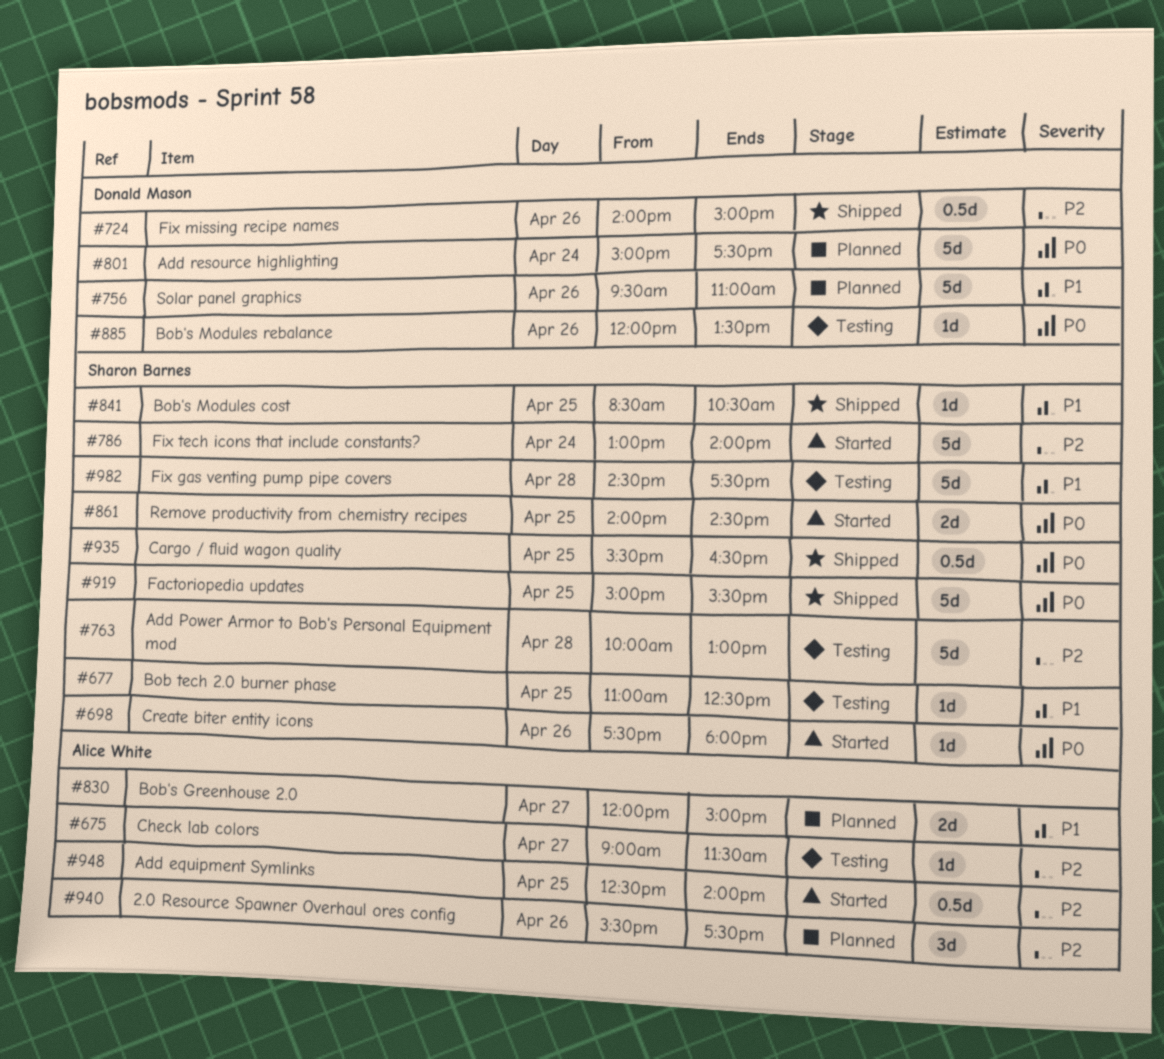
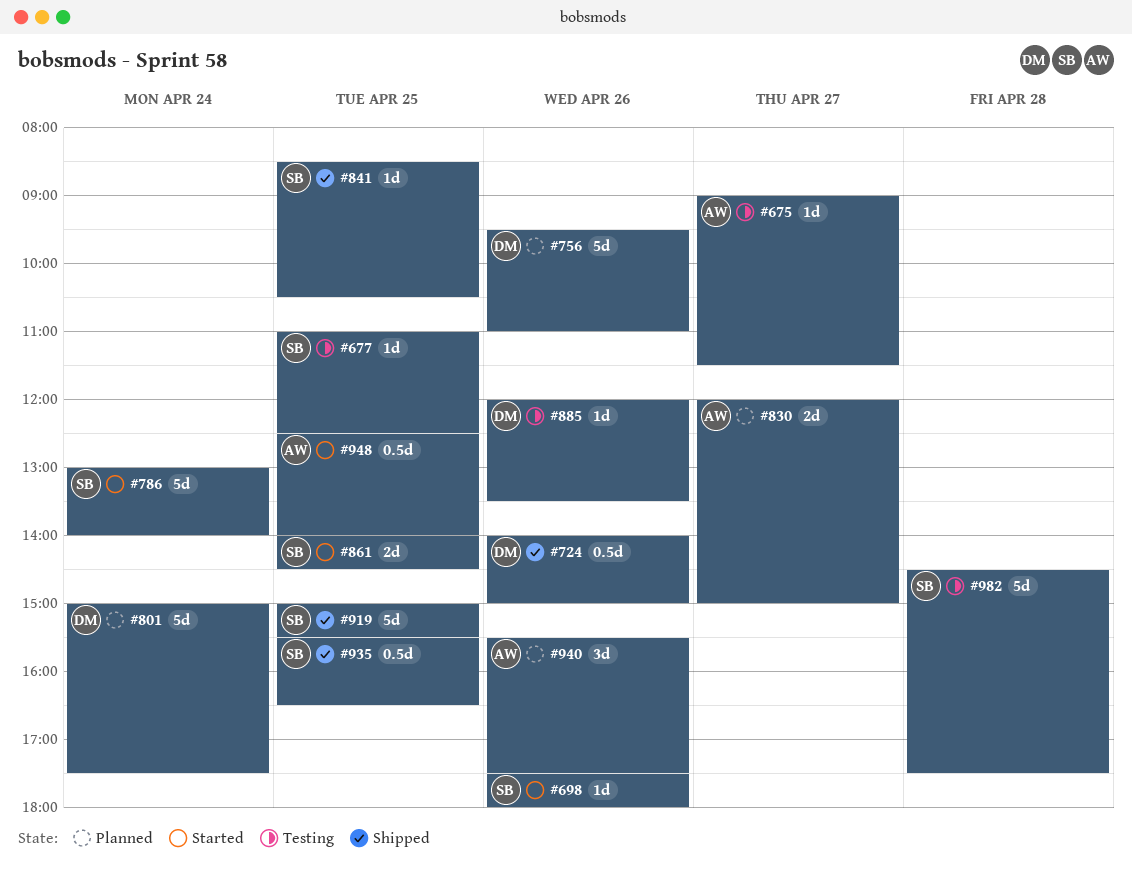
#763: present -> none

